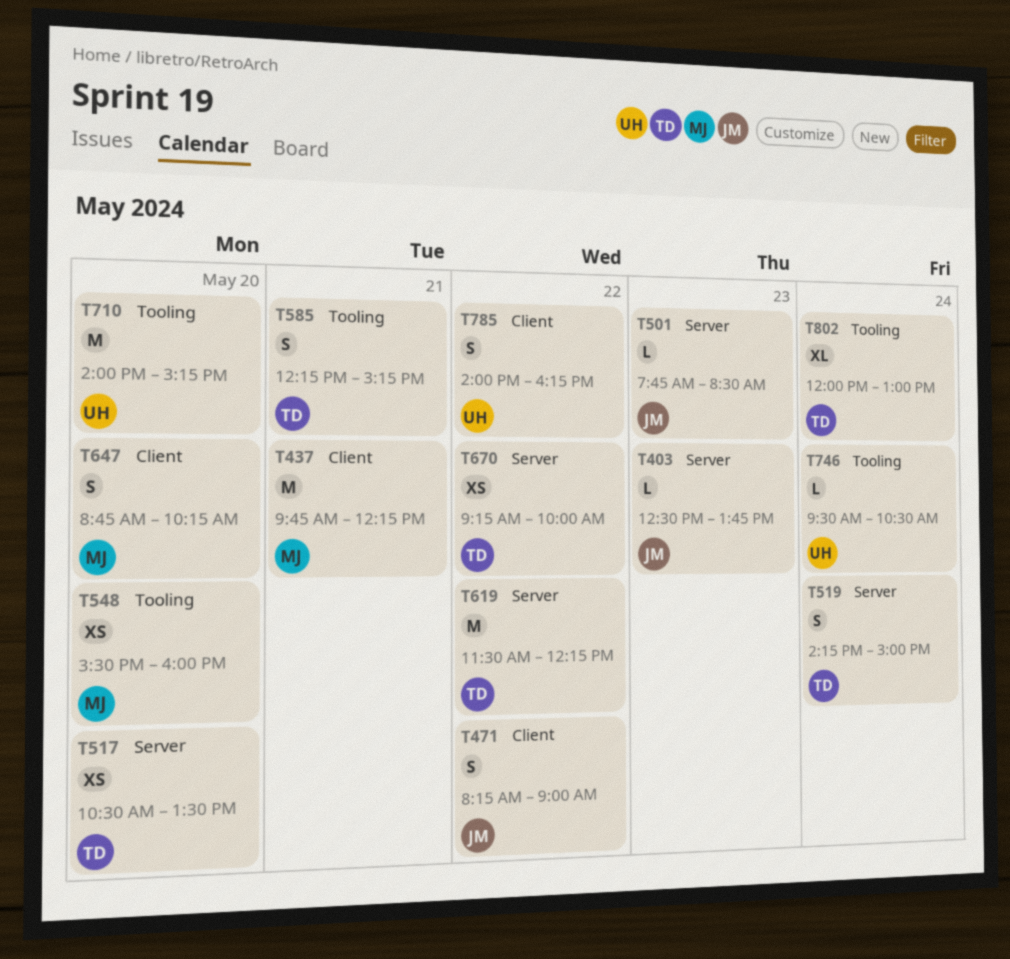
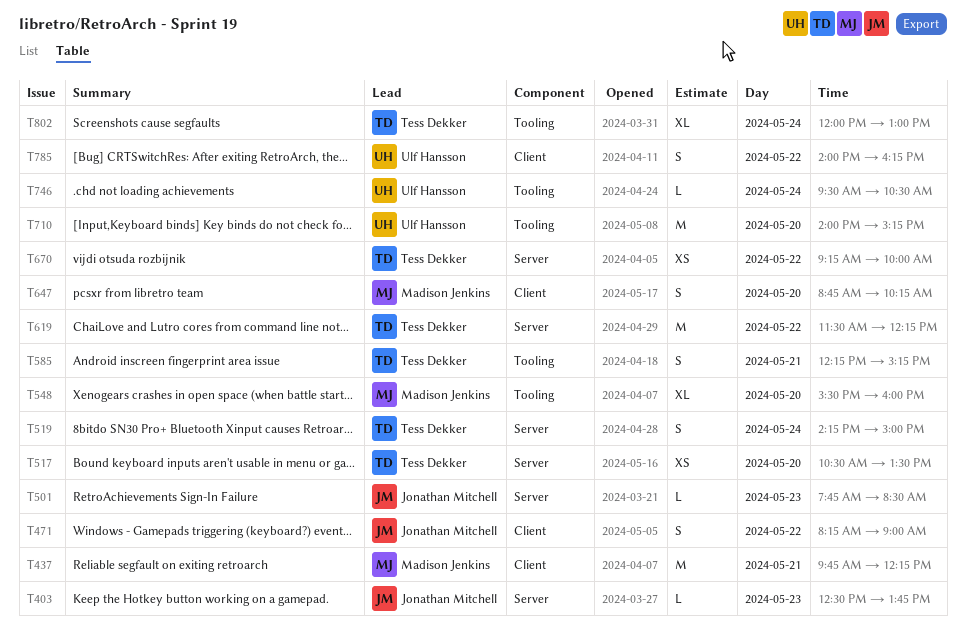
T548, estimate: XS -> XL

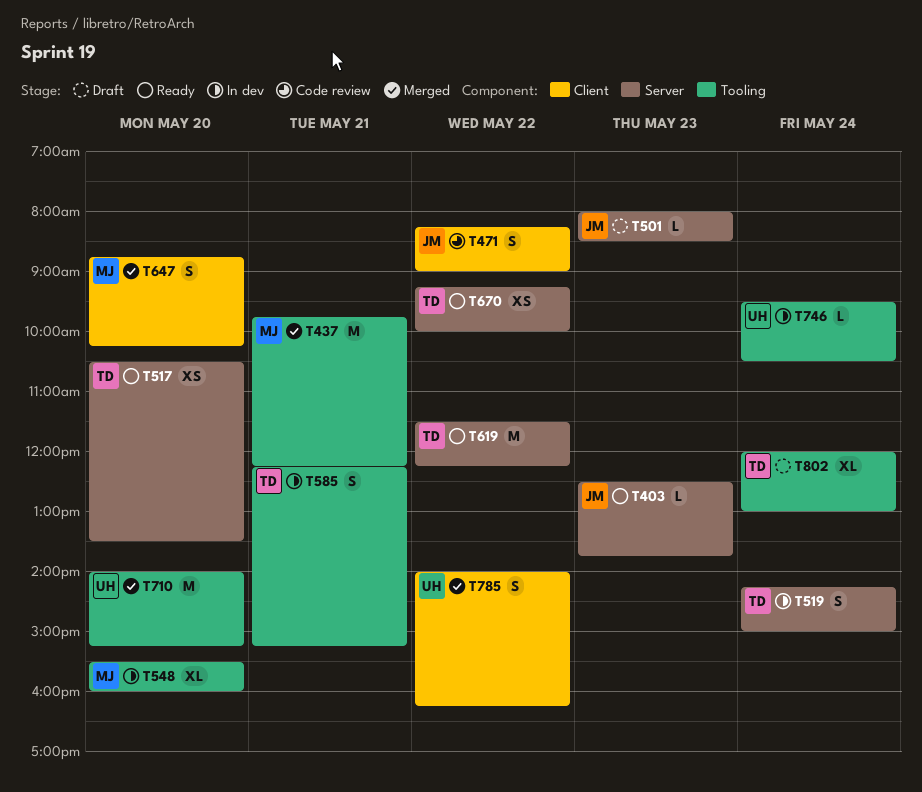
T437, label: Client -> Tooling
T501, begins: 07:45 -> 08:00

